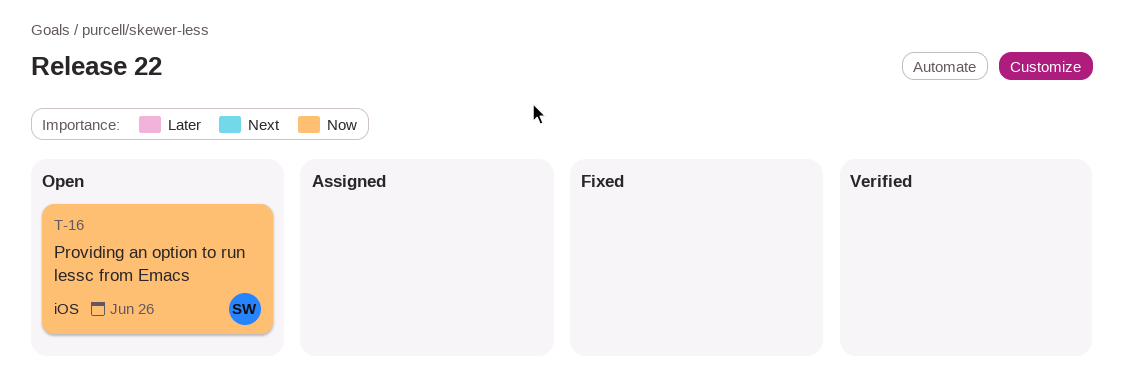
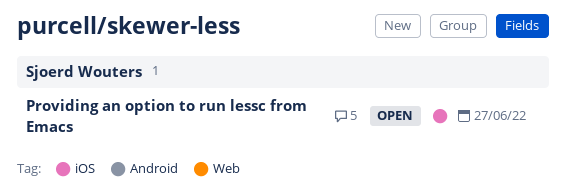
Providing an option to run lessc from Emacs, due: Jun 26 -> Jun 27

